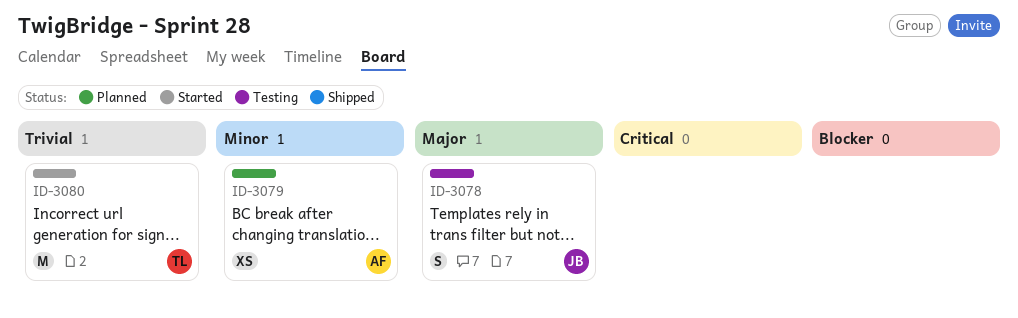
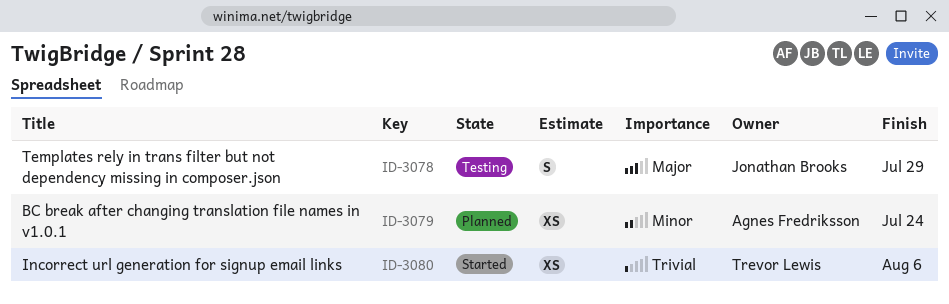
ID-3080, estimate: M -> XS

